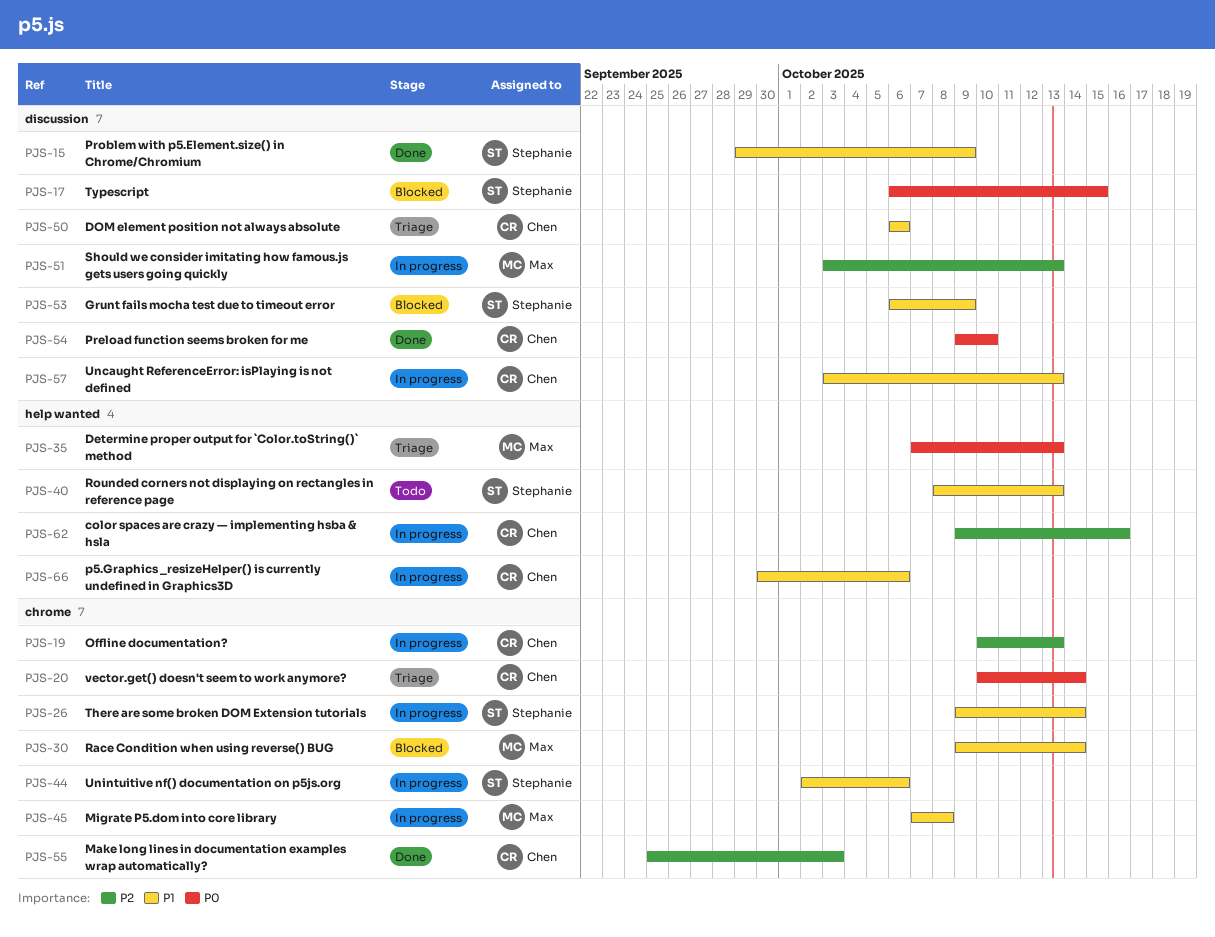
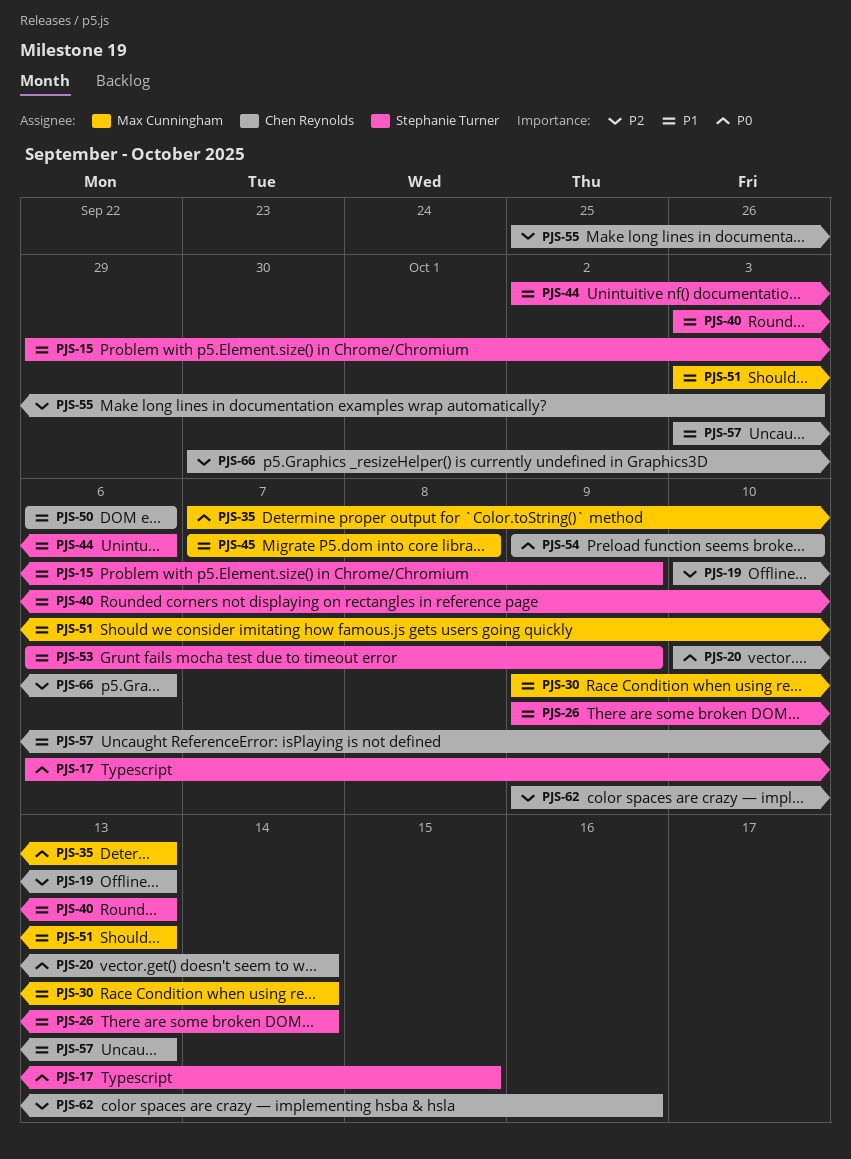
PJS-40, start: Oct 8 -> Oct 3
PJS-51, priority: P2 -> P1
PJS-66, priority: P1 -> P2

